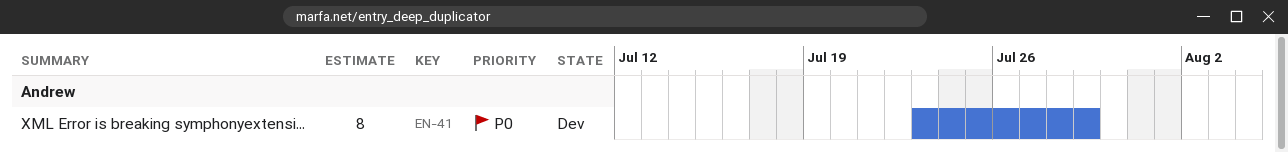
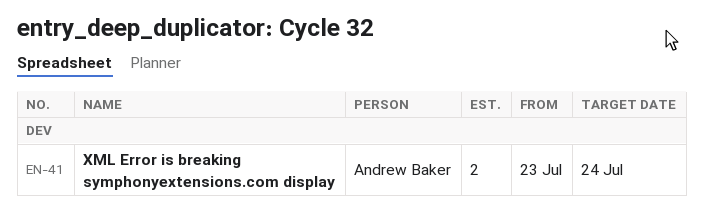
EN-41, estimate: 8 -> 2
EN-41, due: Jul 29 -> Jul 24

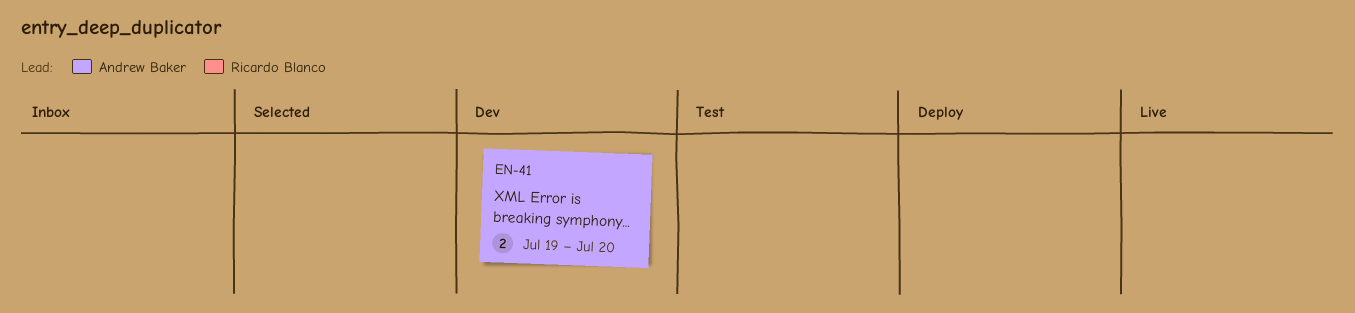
EN-41, start: Jul 23 -> Jul 19
EN-41, due: Jul 24 -> Jul 20

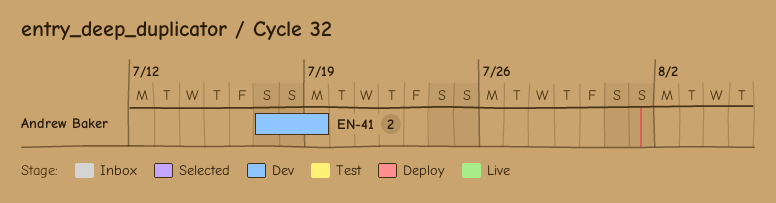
EN-41, start: Jul 19 -> Jul 17
EN-41, due: Jul 20 -> Jul 19

